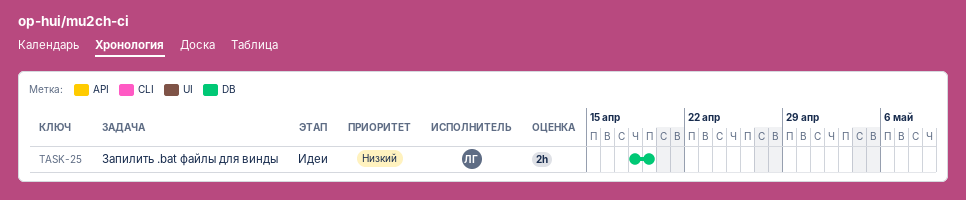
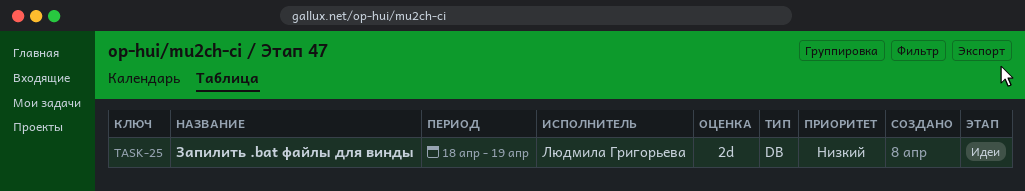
TASK-25, estimate: 2h -> 2d

